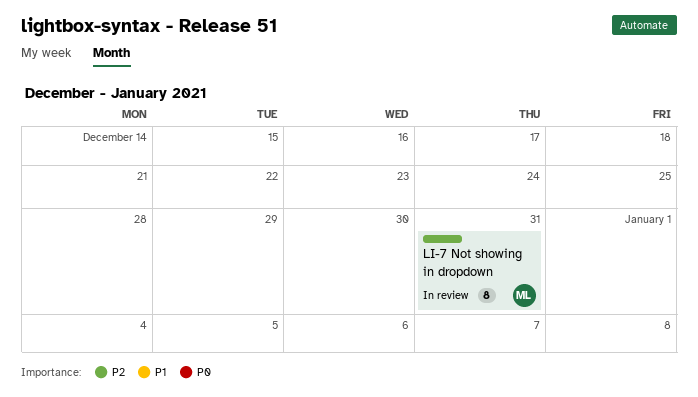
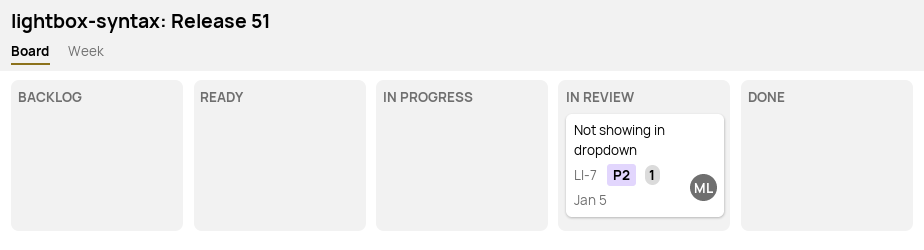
LI-7, estimate: 8 -> 1
LI-7, due: Dec 31 -> Jan 5

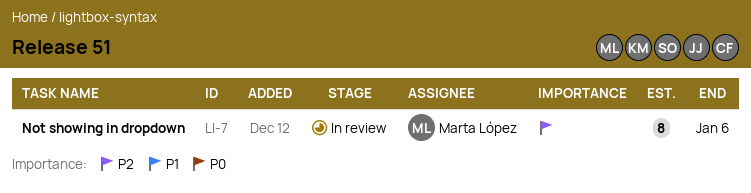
LI-7, estimate: 1 -> 8
LI-7, due: Jan 5 -> Jan 6

